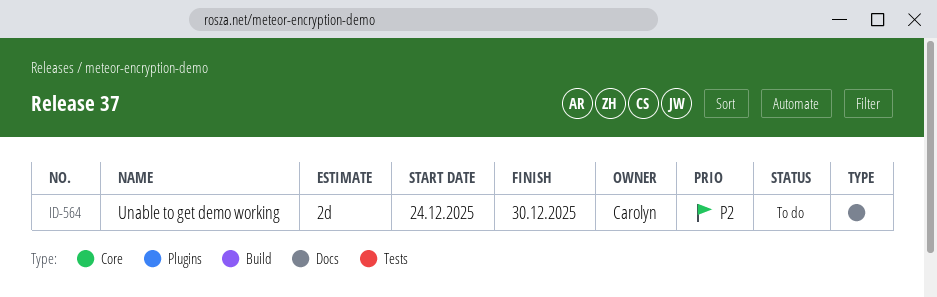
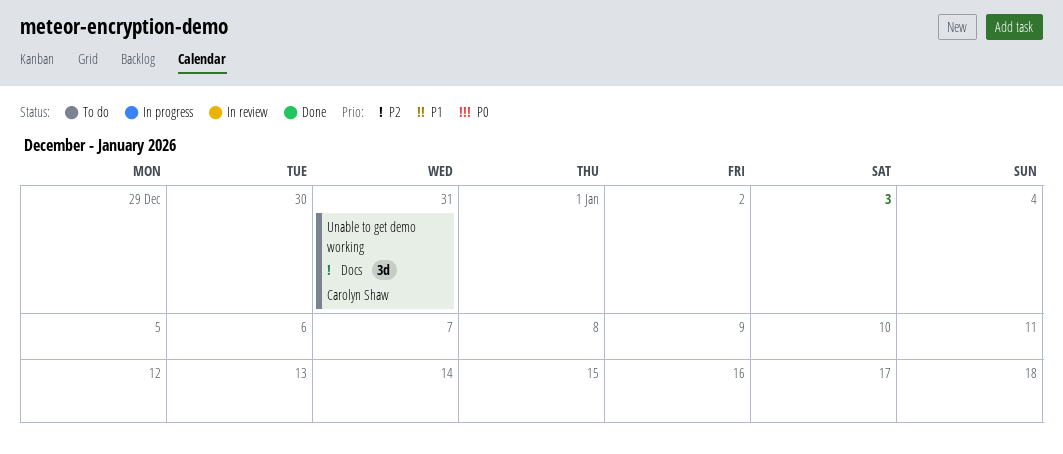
Unable to get demo working, estimate: 2d -> 3d
Unable to get demo working, due: Dec 30 -> Dec 31

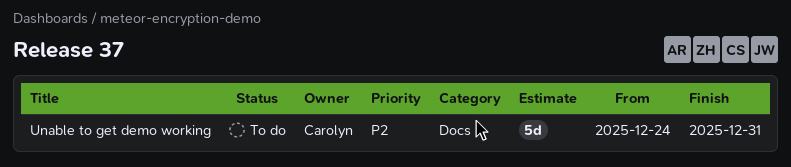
Unable to get demo working, estimate: 3d -> 5d

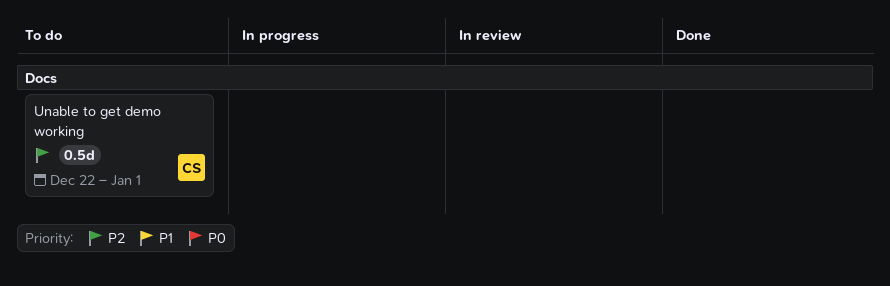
Unable to get demo working, estimate: 5d -> 0.5d
Unable to get demo working, start: Dec 24 -> Dec 22
Unable to get demo working, due: Dec 31 -> Jan 1

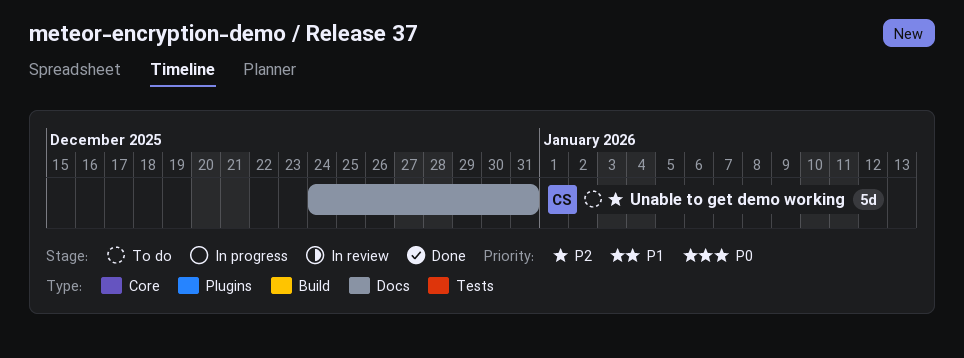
Unable to get demo working, estimate: 0.5d -> 5d
Unable to get demo working, start: Dec 22 -> Dec 24
Unable to get demo working, due: Jan 1 -> Dec 31

